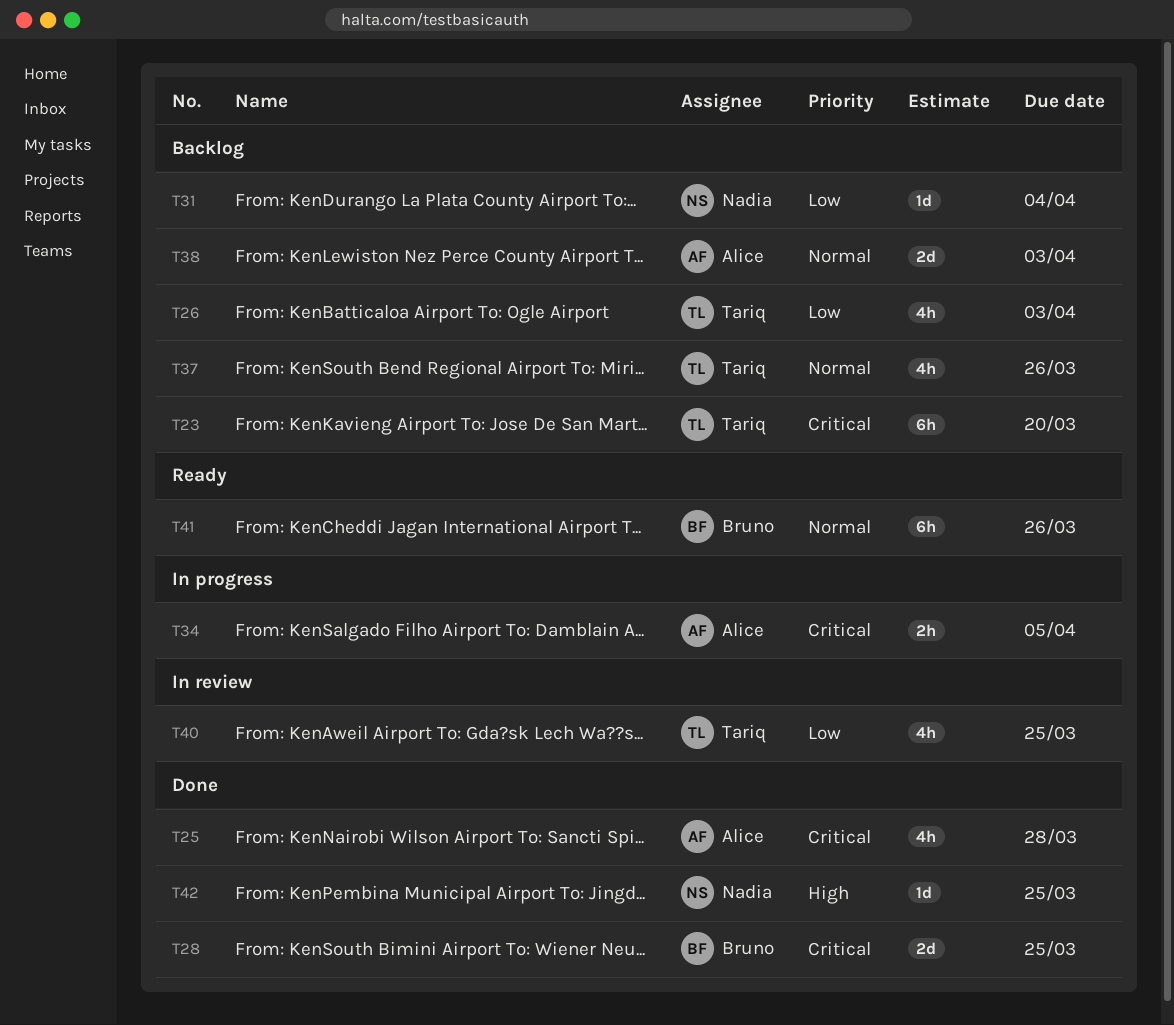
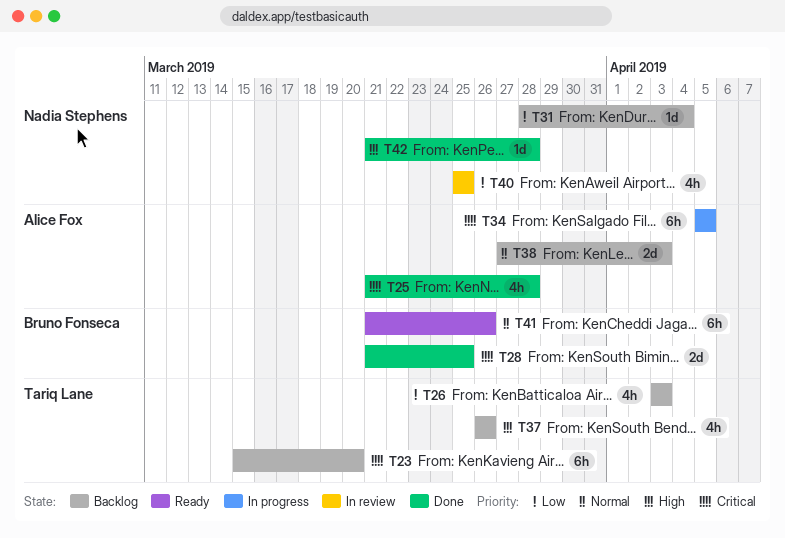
T34, estimate: 2h -> 6h
T37, priority: Normal -> High
T40, owner: Tariq Lane -> Nadia Stephens
T42, due: Mar 25 -> Mar 28

